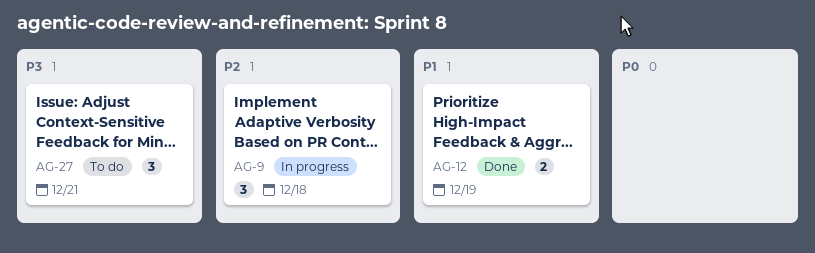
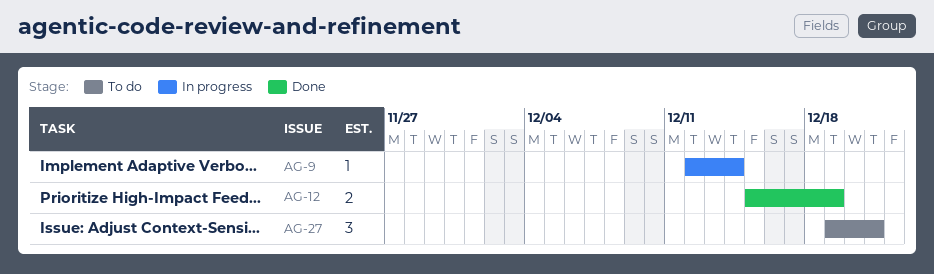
AG-9, estimate: 3 -> 1
AG-9, due: Dec 18 -> Dec 14

